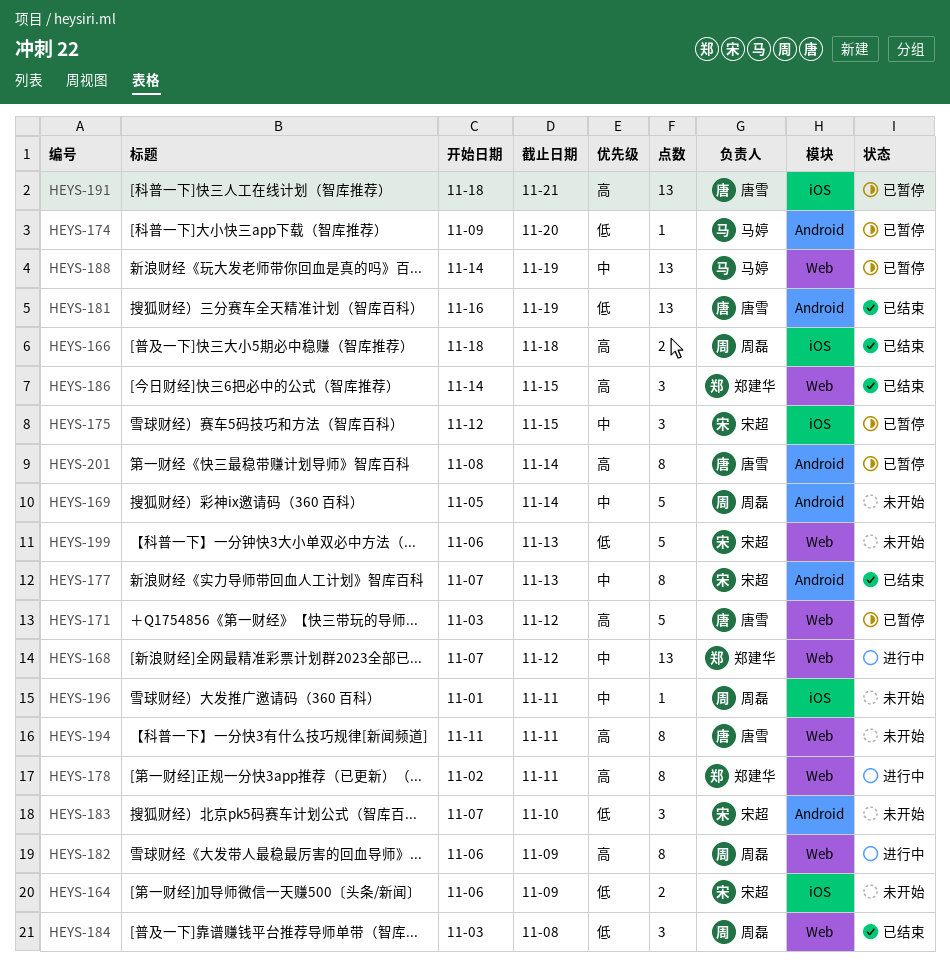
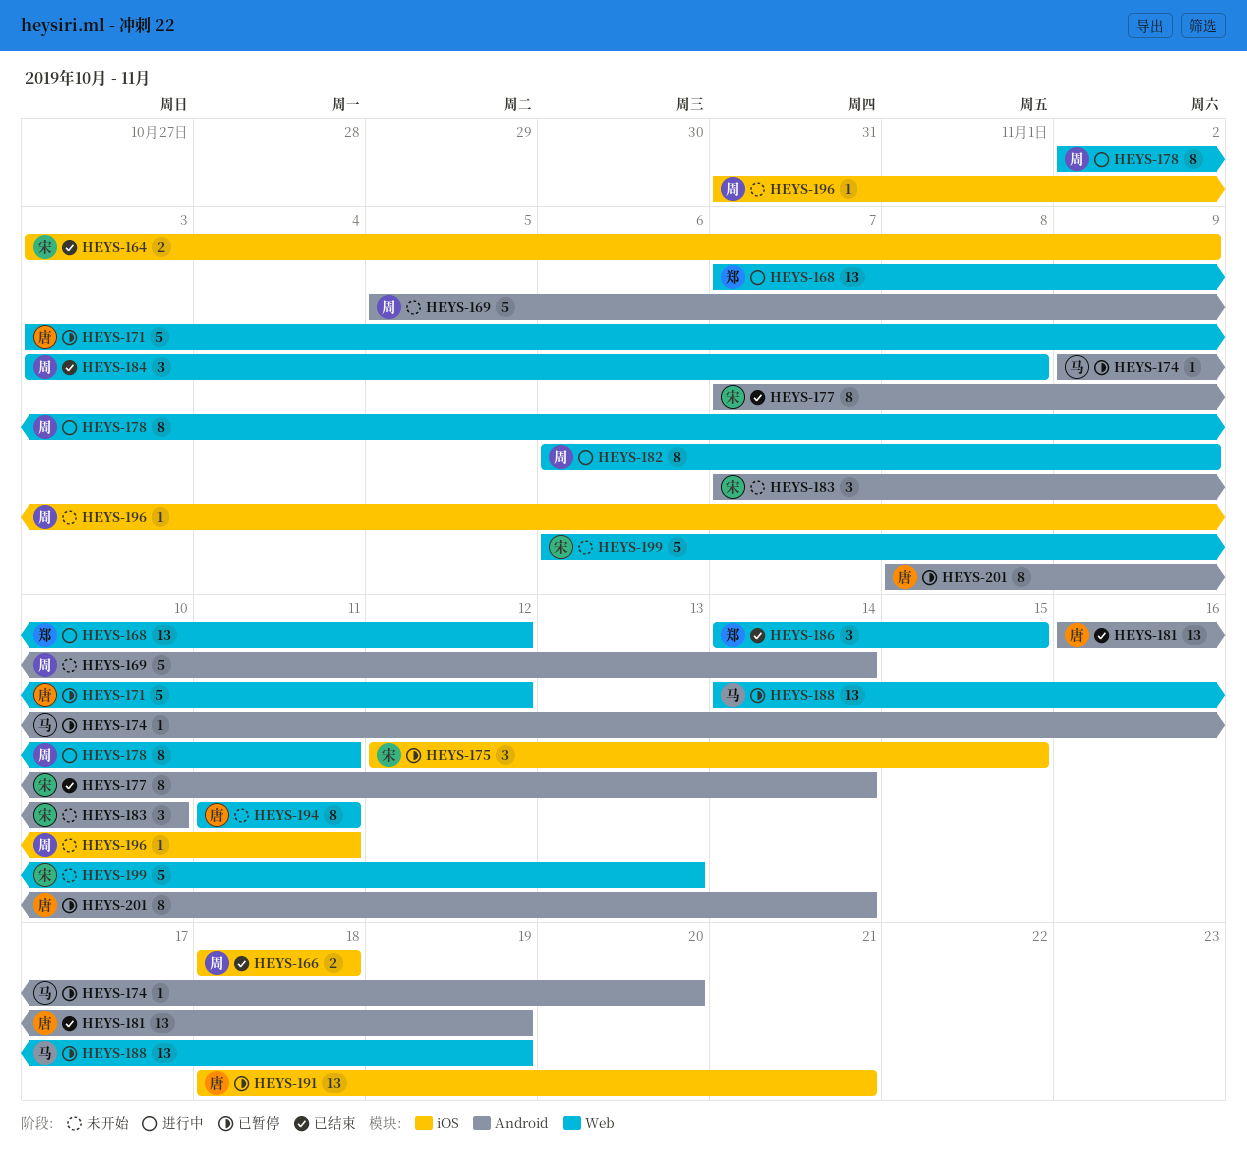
HEYS-164, status: 未开始 -> 已结束
HEYS-164, start: Nov 6 -> Nov 3
HEYS-177, due: Nov 13 -> Nov 14
HEYS-178, owner: 郑建华 -> 周磊
HEYS-196, start: Nov 1 -> Oct 31

